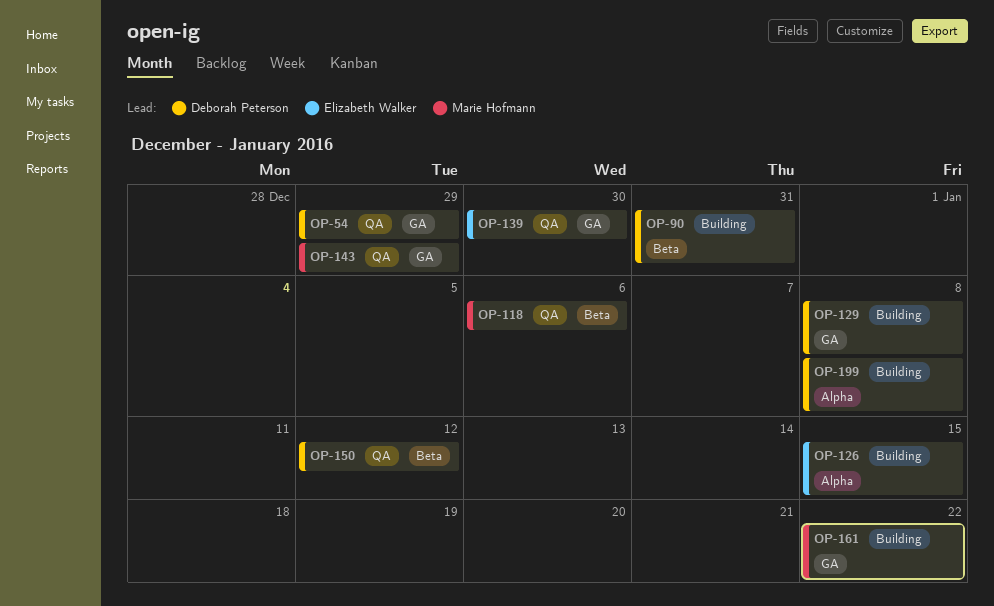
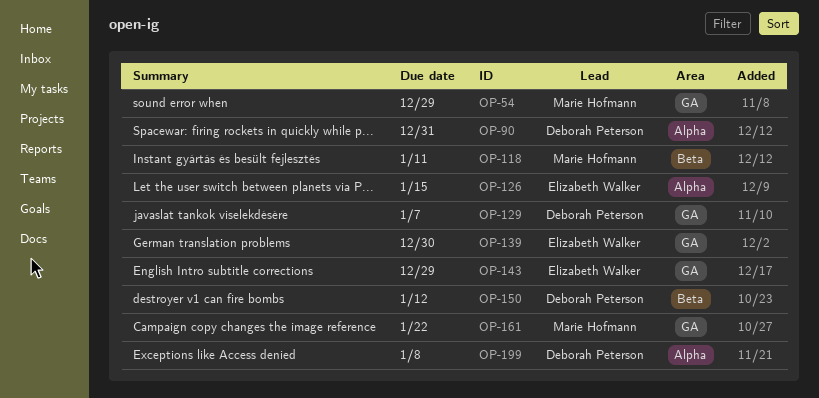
OP-54, owner: Deborah Peterson -> Marie Hofmann
OP-90, label: Beta -> Alpha
OP-118, due: Jan 6 -> Jan 11
OP-129, due: Jan 8 -> Jan 7
OP-143, owner: Marie Hofmann -> Elizabeth Walker

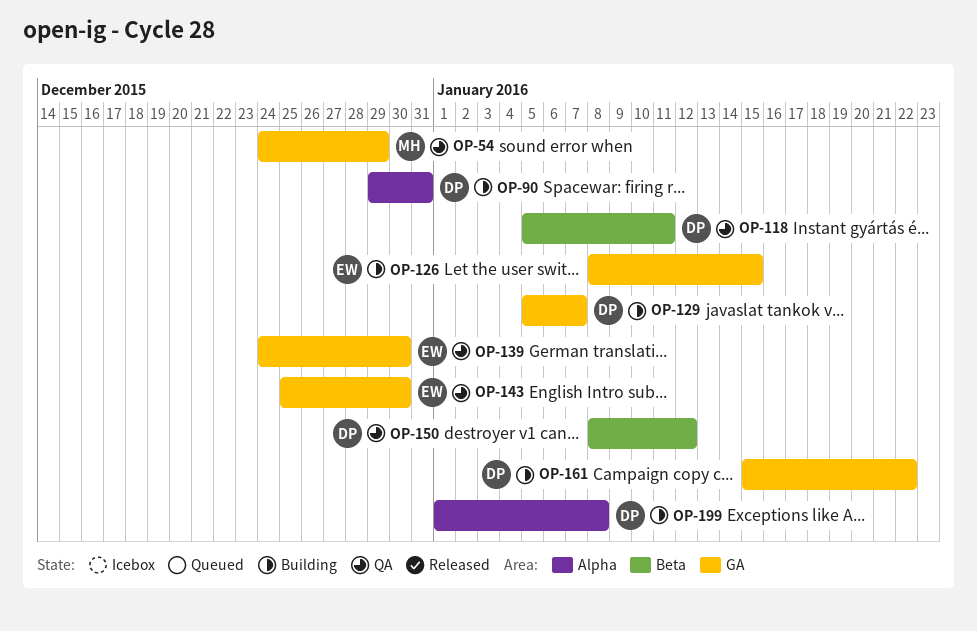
OP-118, owner: Marie Hofmann -> Deborah Peterson
OP-126, label: Alpha -> GA
OP-143, due: Dec 29 -> Dec 30
OP-161, owner: Marie Hofmann -> Deborah Peterson

